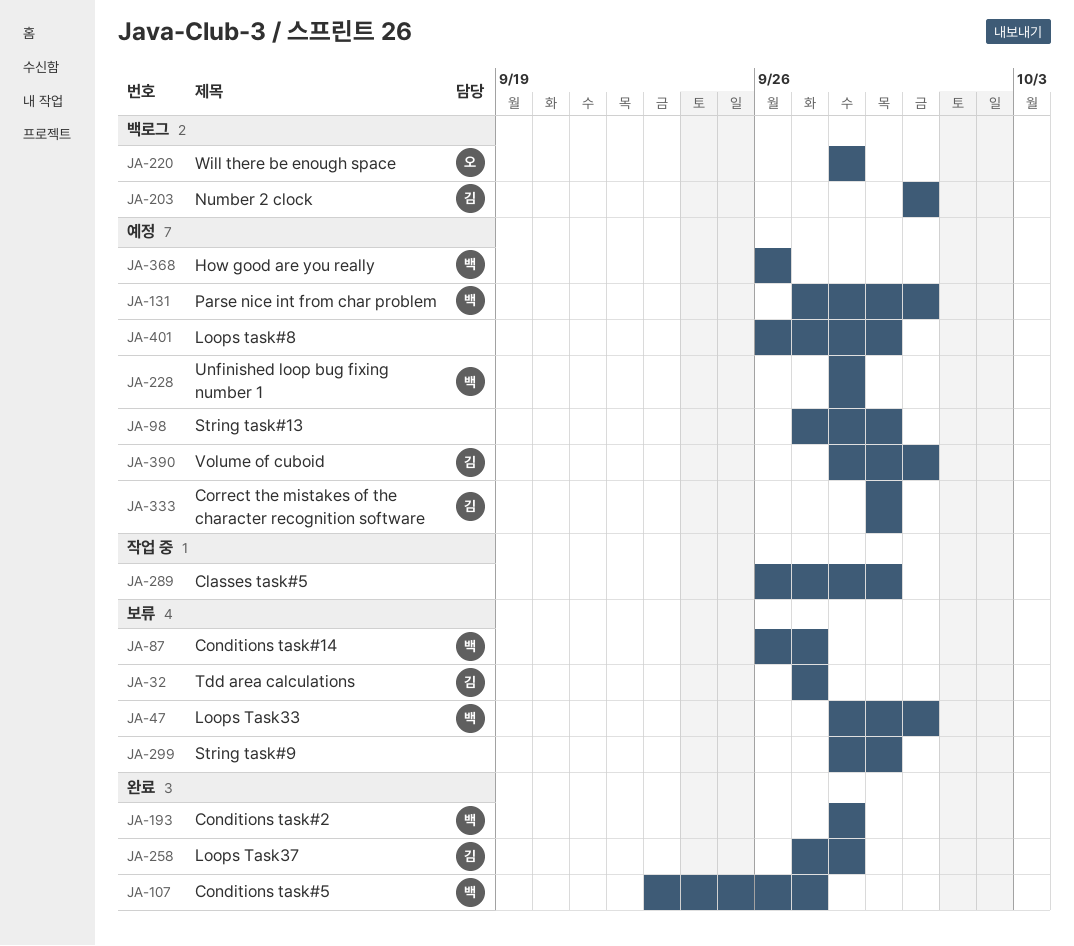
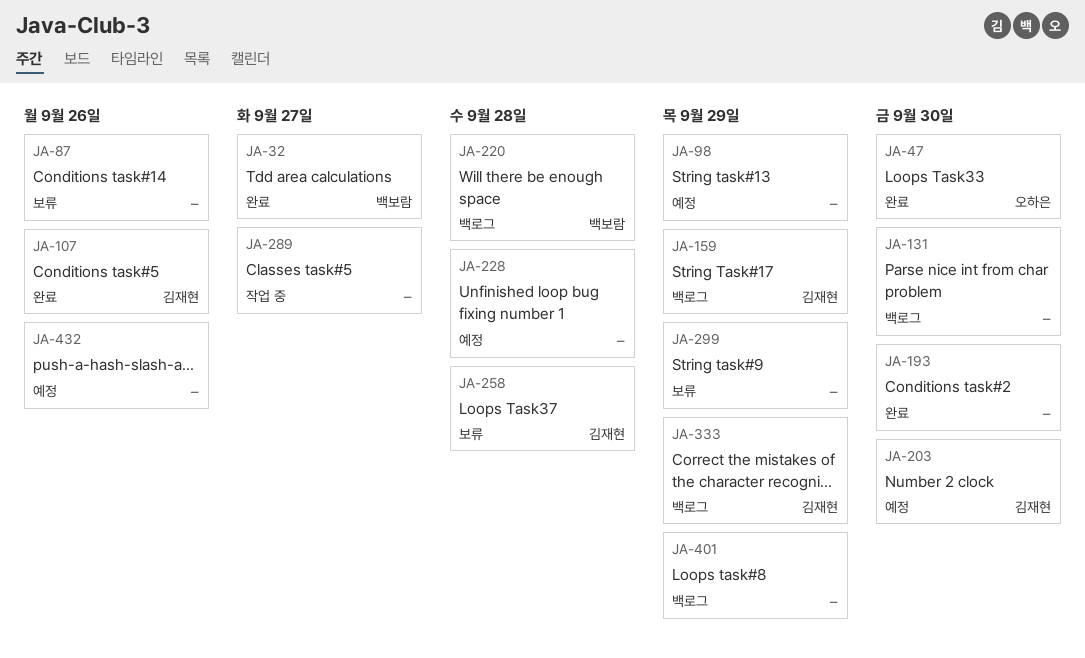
JA-32, status: 보류 -> 완료
JA-32, owner: 김재현 -> 백보람
JA-47, status: 보류 -> 완료
JA-47, owner: 백보람 -> 오하은
JA-87, owner: 백보람 -> none
JA-87, due: Sep 27 -> Sep 26
JA-107, owner: 백보람 -> 김재현
JA-107, due: Sep 27 -> Sep 26
JA-131, status: 예정 -> 백로그
JA-131, owner: 백보람 -> none
JA-159: none -> present
JA-193, owner: 백보람 -> none
JA-193, due: Sep 28 -> Sep 30
JA-203, status: 백로그 -> 예정
JA-220, owner: 오하은 -> 백보람
JA-228, owner: 백보람 -> none
JA-258, status: 완료 -> 보류
JA-289, due: Sep 29 -> Sep 27
JA-333, status: 예정 -> 백로그
JA-368: present -> none
JA-390: present -> none
JA-401, status: 예정 -> 백로그
JA-432: none -> present

